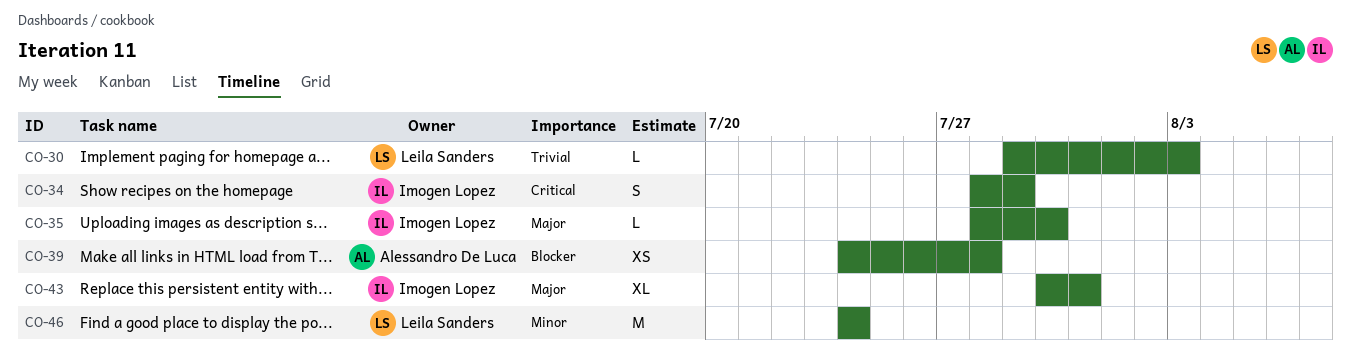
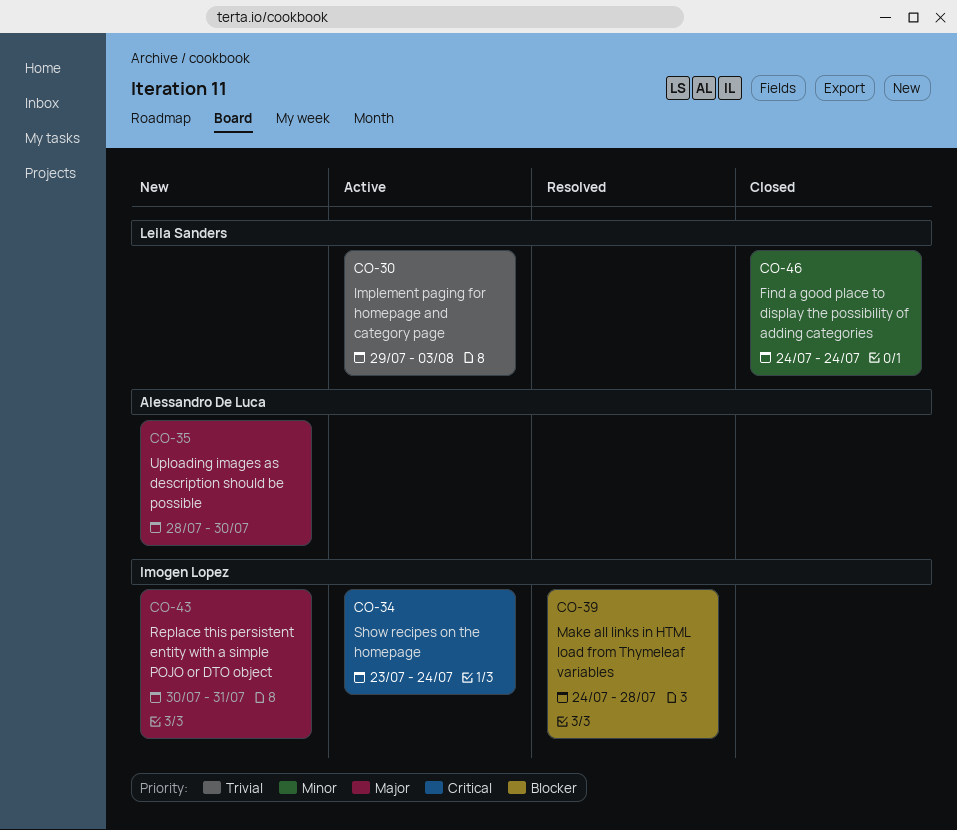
CO-34, start: Jul 28 -> Jul 23
CO-34, due: Jul 29 -> Jul 24
CO-35, owner: Imogen Lopez -> Alessandro De Luca
CO-39, owner: Alessandro De Luca -> Imogen Lopez

